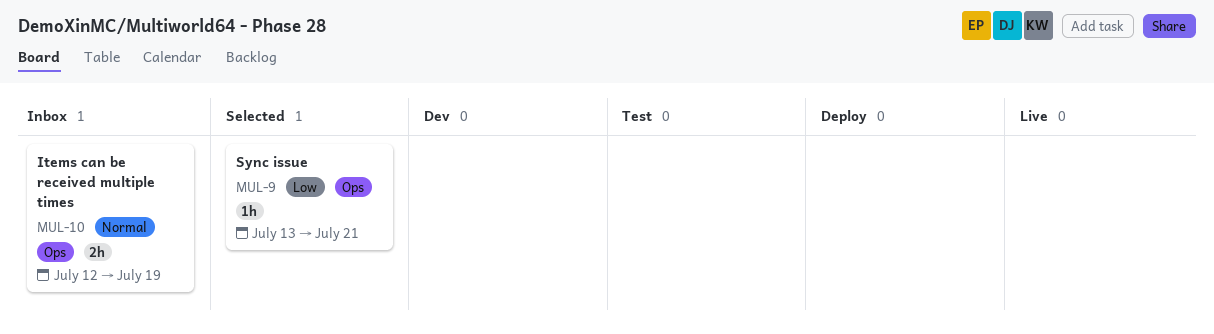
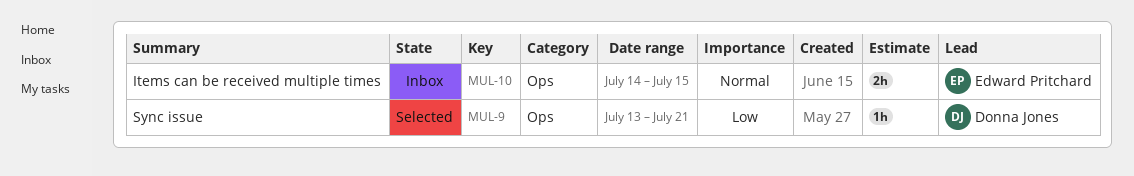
MUL-10, start: Jul 12 -> Jul 14
MUL-10, due: Jul 19 -> Jul 15

